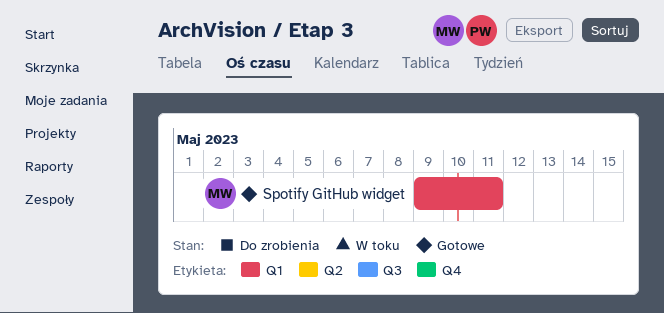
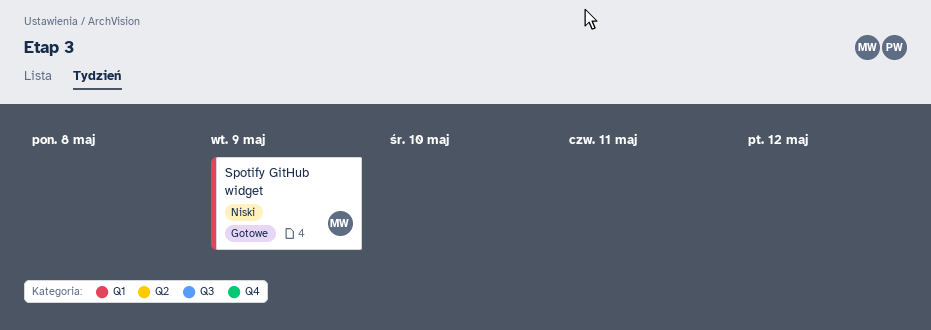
Spotify GitHub widget, due: May 11 -> May 9

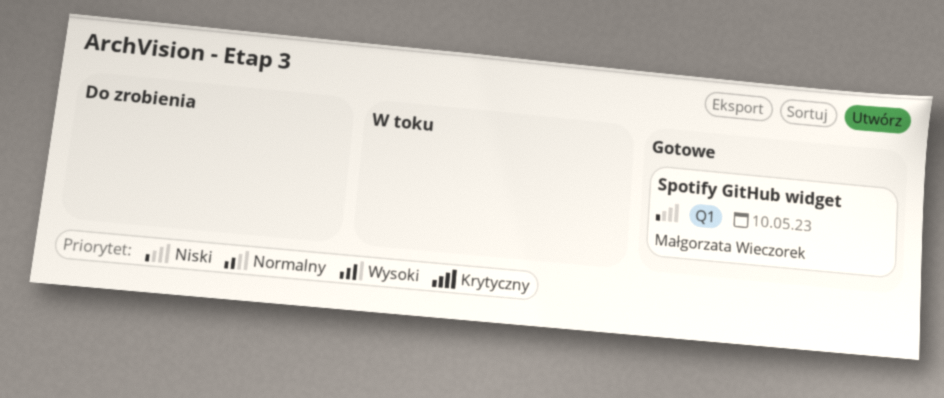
Spotify GitHub widget, due: May 9 -> May 10

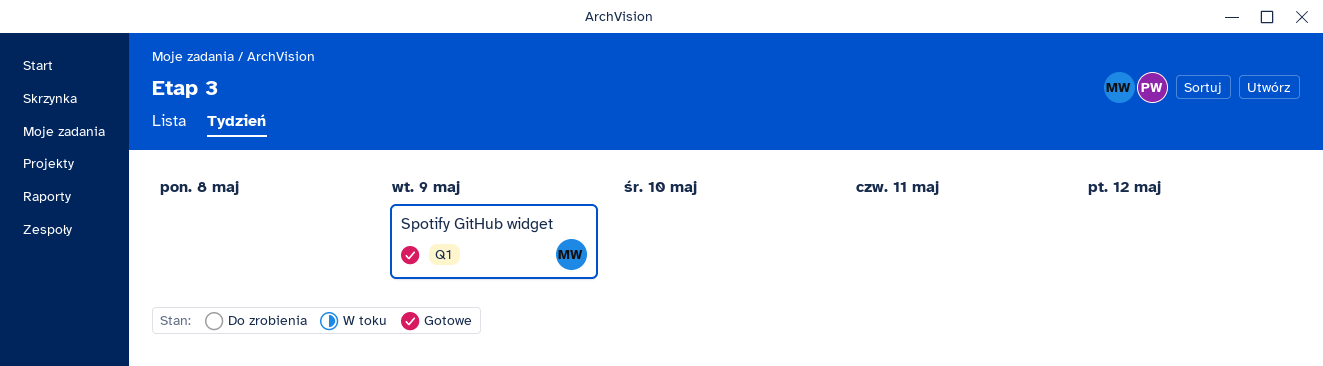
Spotify GitHub widget, due: May 10 -> May 9

